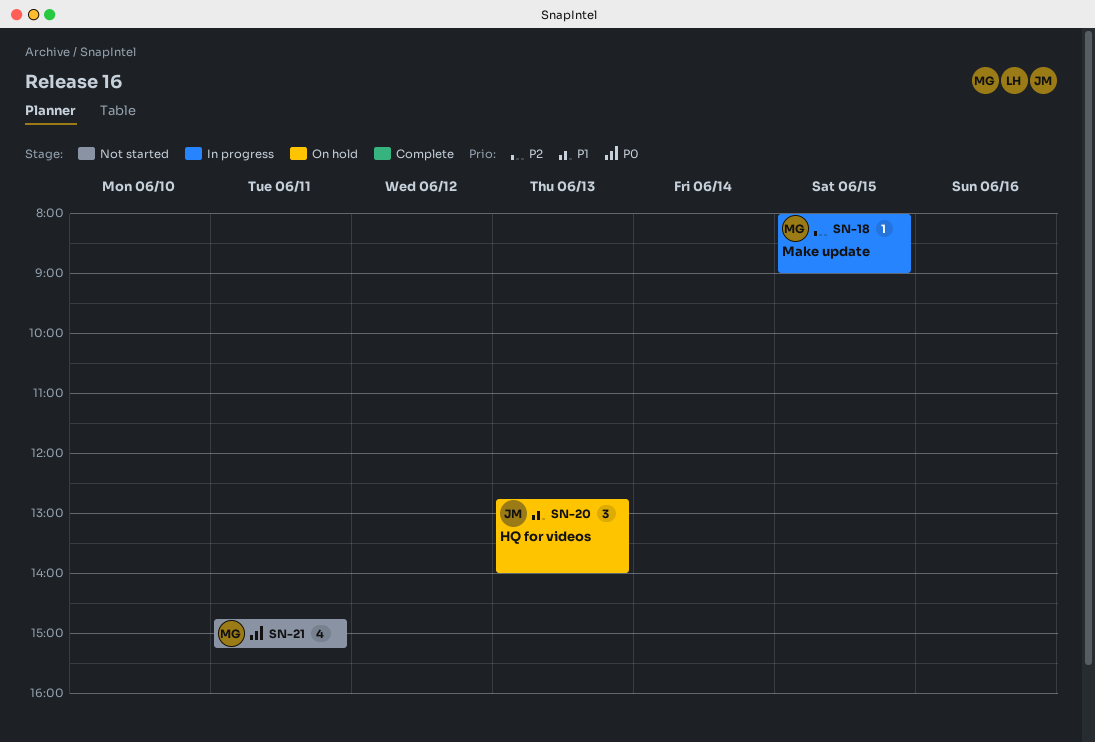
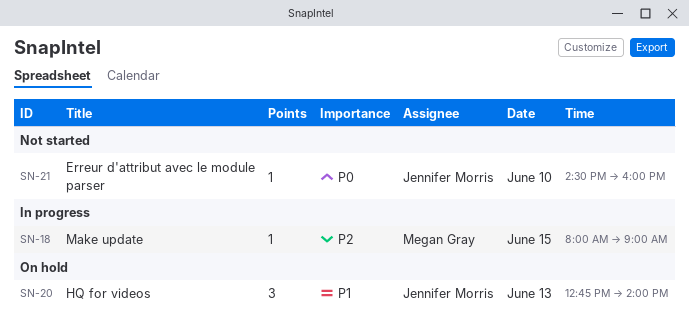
SN-21, owner: Megan Gray -> Jennifer Morris
SN-21, estimate: 4 -> 1
SN-21, day: Jun 11 -> Jun 10
SN-21, begins: 14:45 -> 14:30
SN-21, ends: 15:15 -> 16:00

